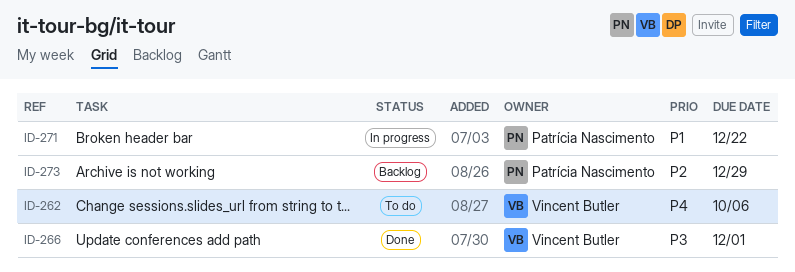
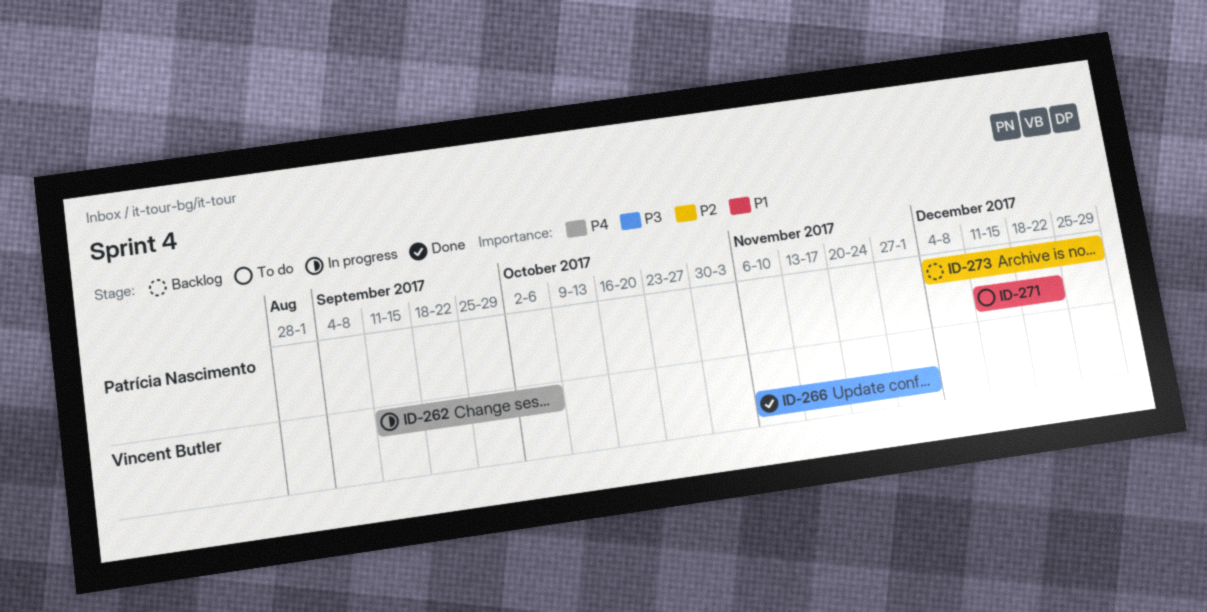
ID-262, status: To do -> In progress
ID-271, status: In progress -> To do

